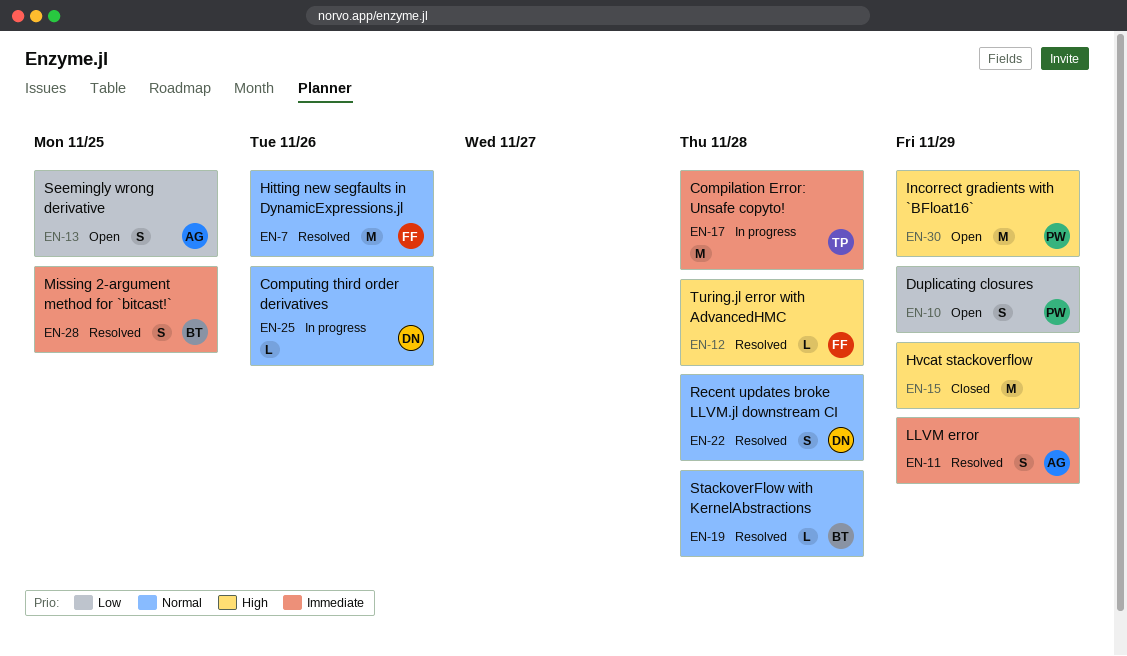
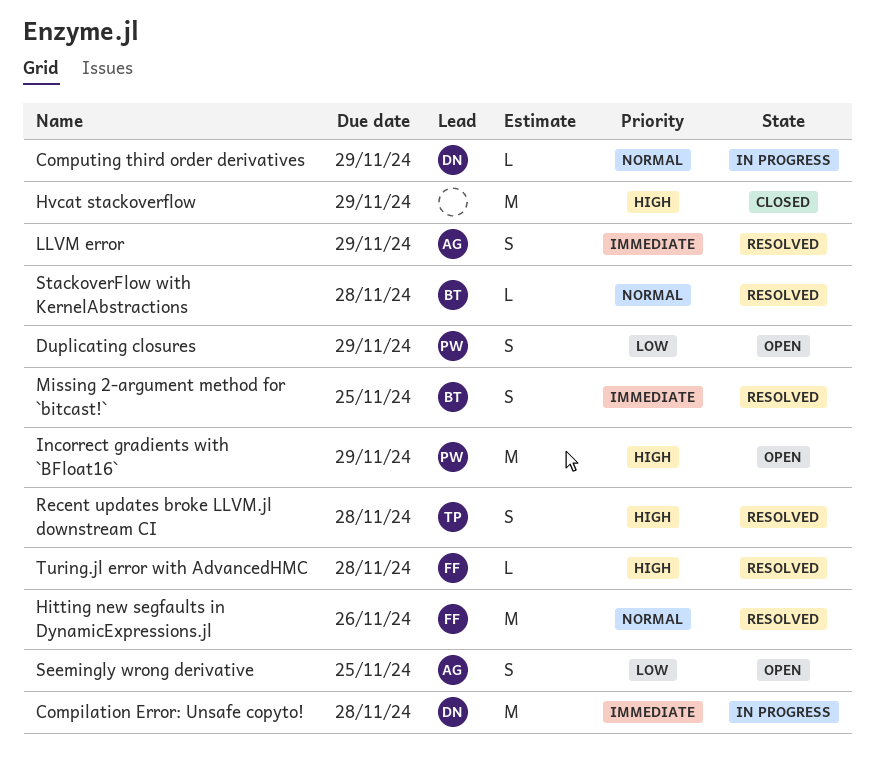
Compilation Error: Unsafe copyto!, owner: TP -> DN
Computing third order derivatives, due: Nov 26 -> Nov 29
Recent updates broke LLVM.jl downstream CI, owner: DN -> TP
Recent updates broke LLVM.jl downstream CI, priority: Normal -> High

